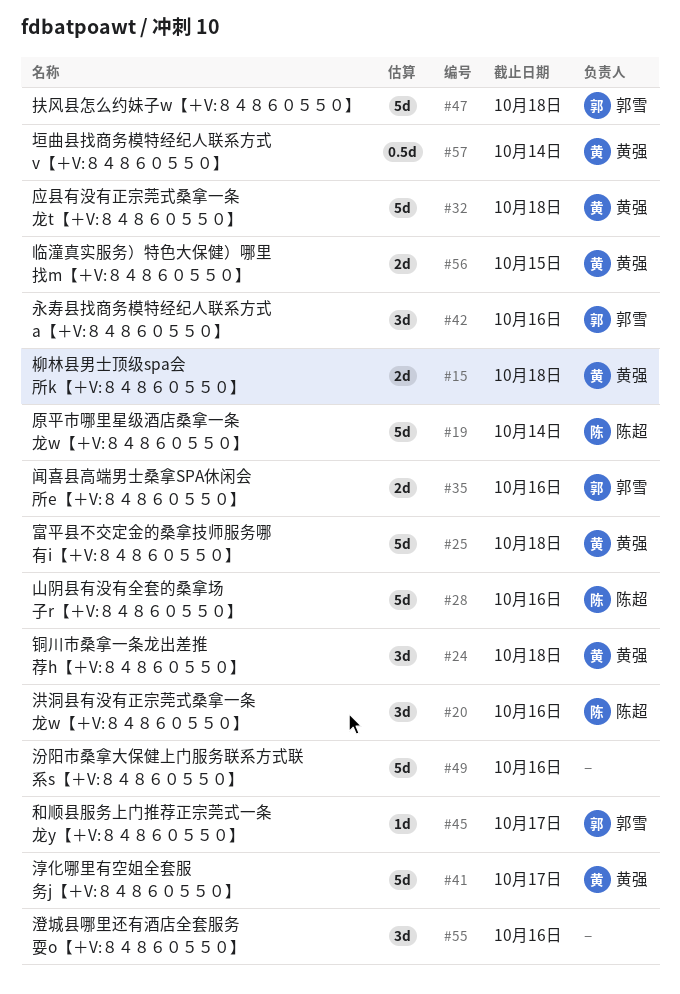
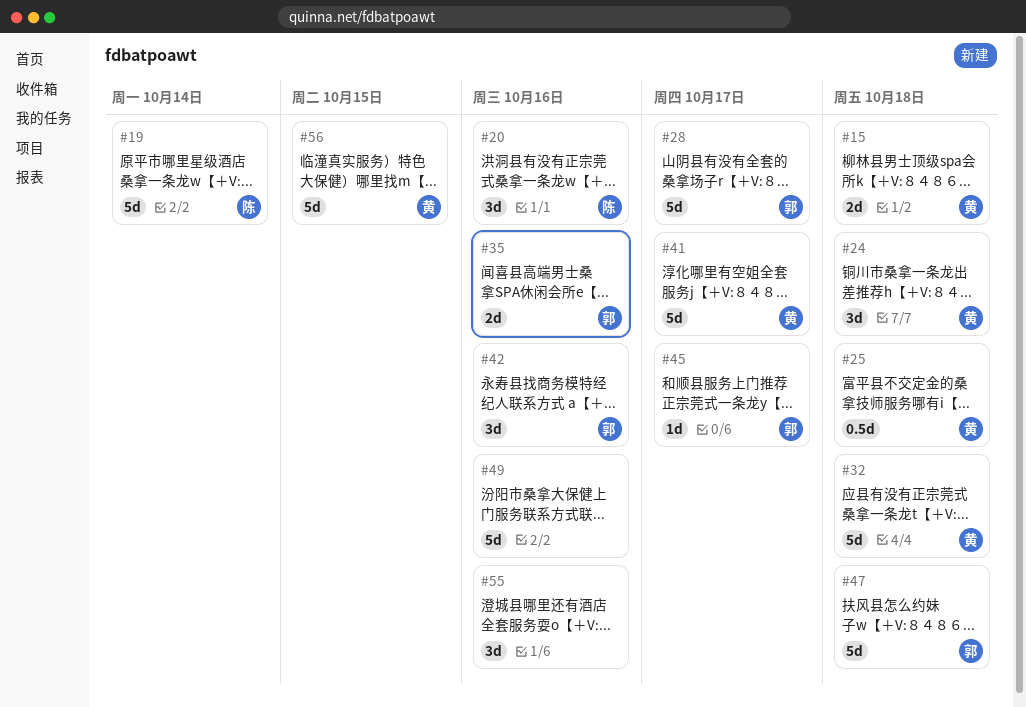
#25, estimate: 5d -> 0.5d
#28, owner: 陈超 -> 郭雪
#28, due: Oct 16 -> Oct 17
#56, estimate: 2d -> 5d
#57: present -> none

